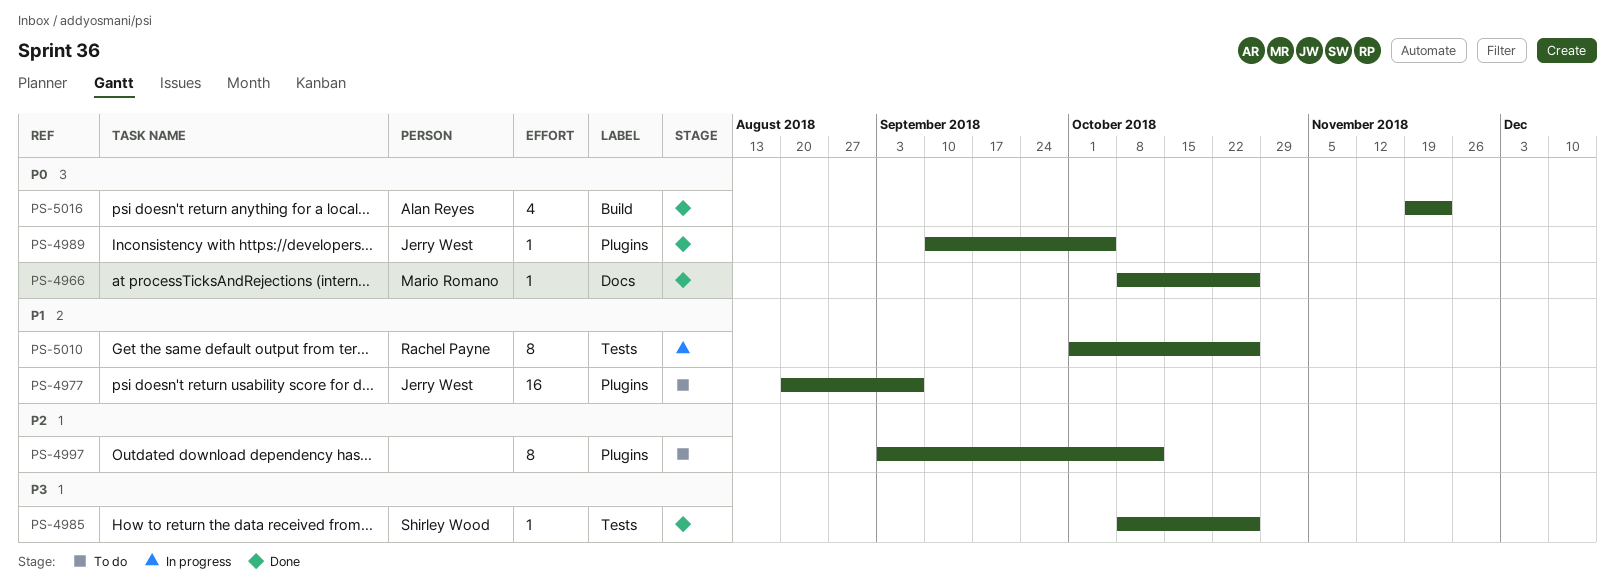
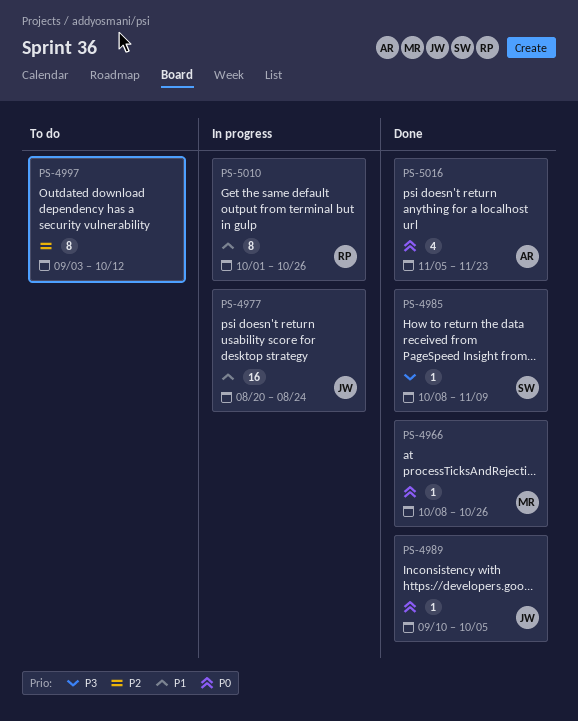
PS-4977, status: To do -> In progress
PS-4977, due: Sep 7 -> Aug 24
PS-4985, due: Oct 26 -> Nov 9
PS-5016, start: Nov 19 -> Nov 5

